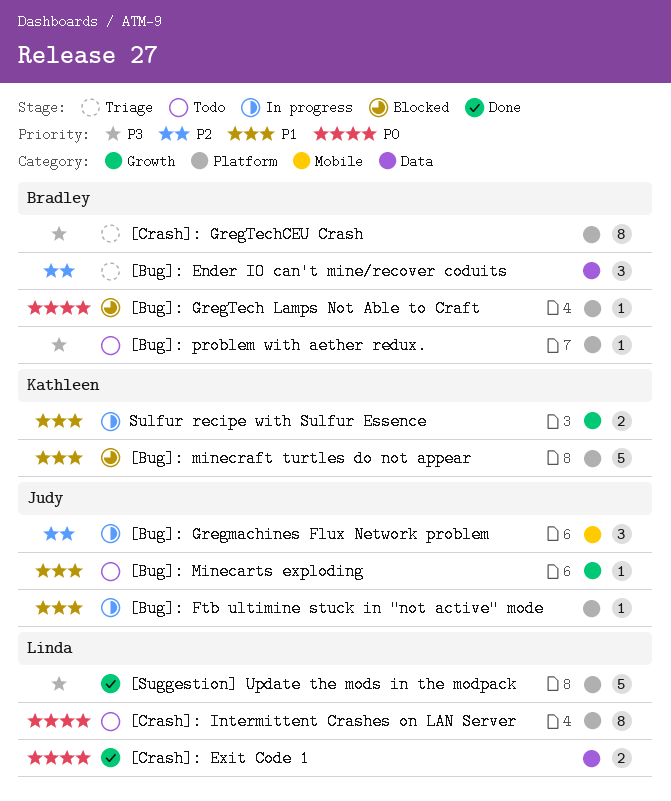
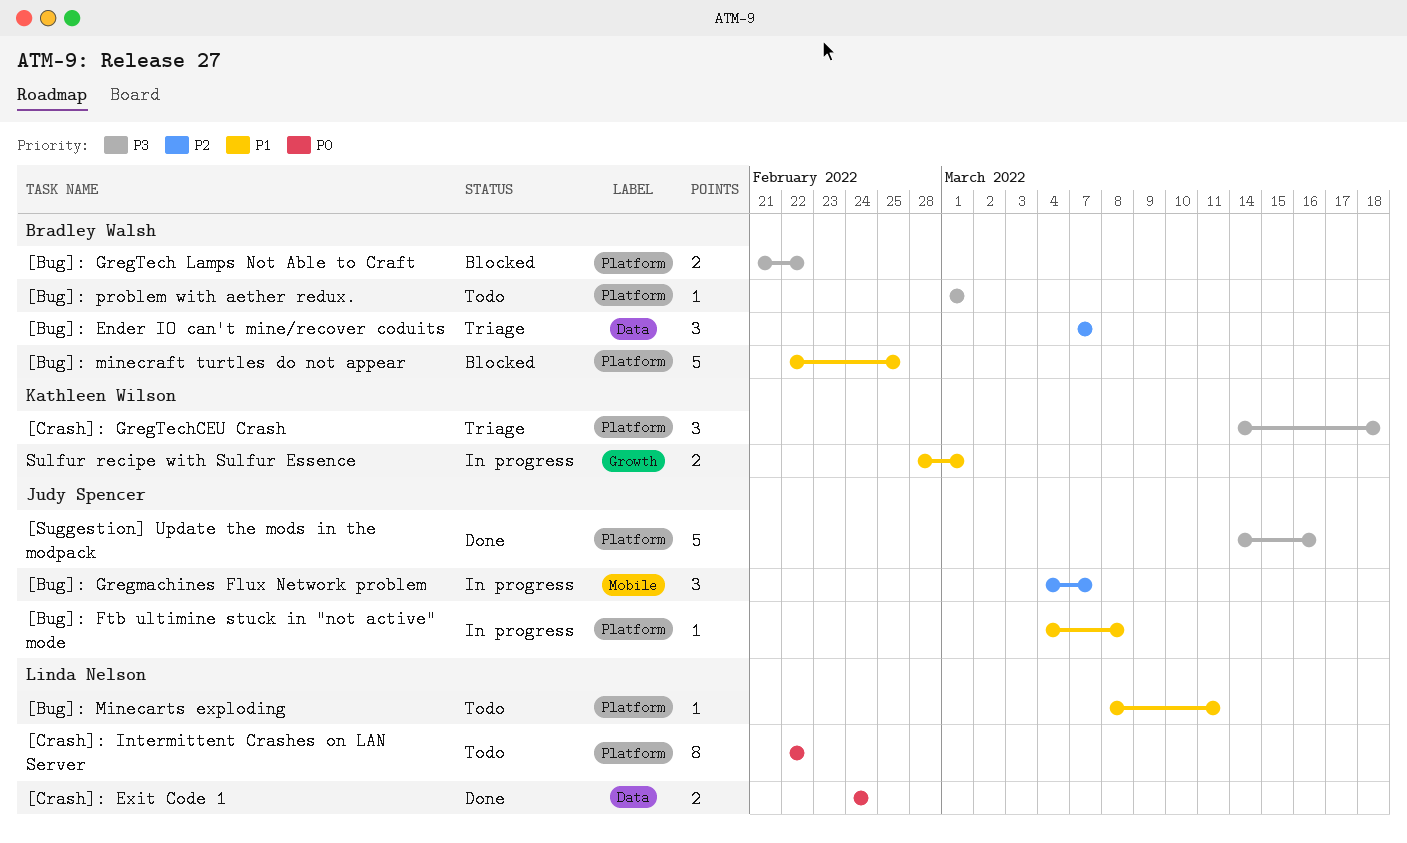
[Bug]: GregTech Lamps Not Able to Craft, priority: P0 -> P3
[Bug]: GregTech Lamps Not Able to Craft, estimate: 1 -> 2
[Bug]: Minecarts exploding, owner: Judy Spencer -> Linda Nelson
[Bug]: Minecarts exploding, label: Growth -> Platform
[Bug]: minecraft turtles do not appear, owner: Kathleen Wilson -> Bradley Walsh
[Crash]: GregTechCEU Crash, owner: Bradley Walsh -> Kathleen Wilson
[Crash]: GregTechCEU Crash, estimate: 8 -> 3
[Suggestion] Update the mods in the modpack, owner: Linda Nelson -> Judy Spencer

